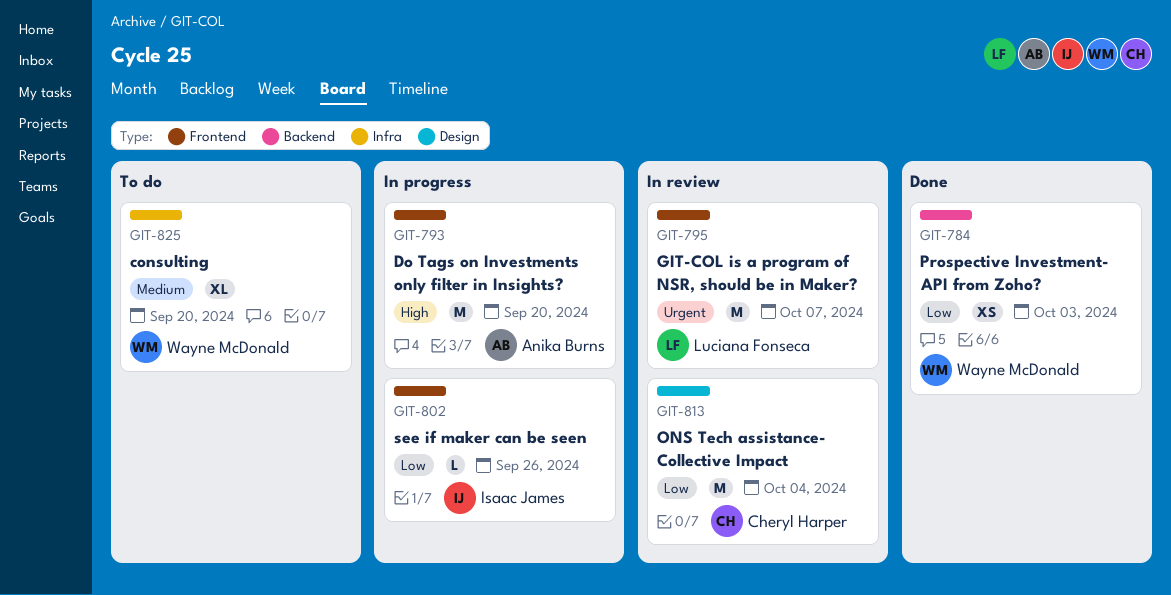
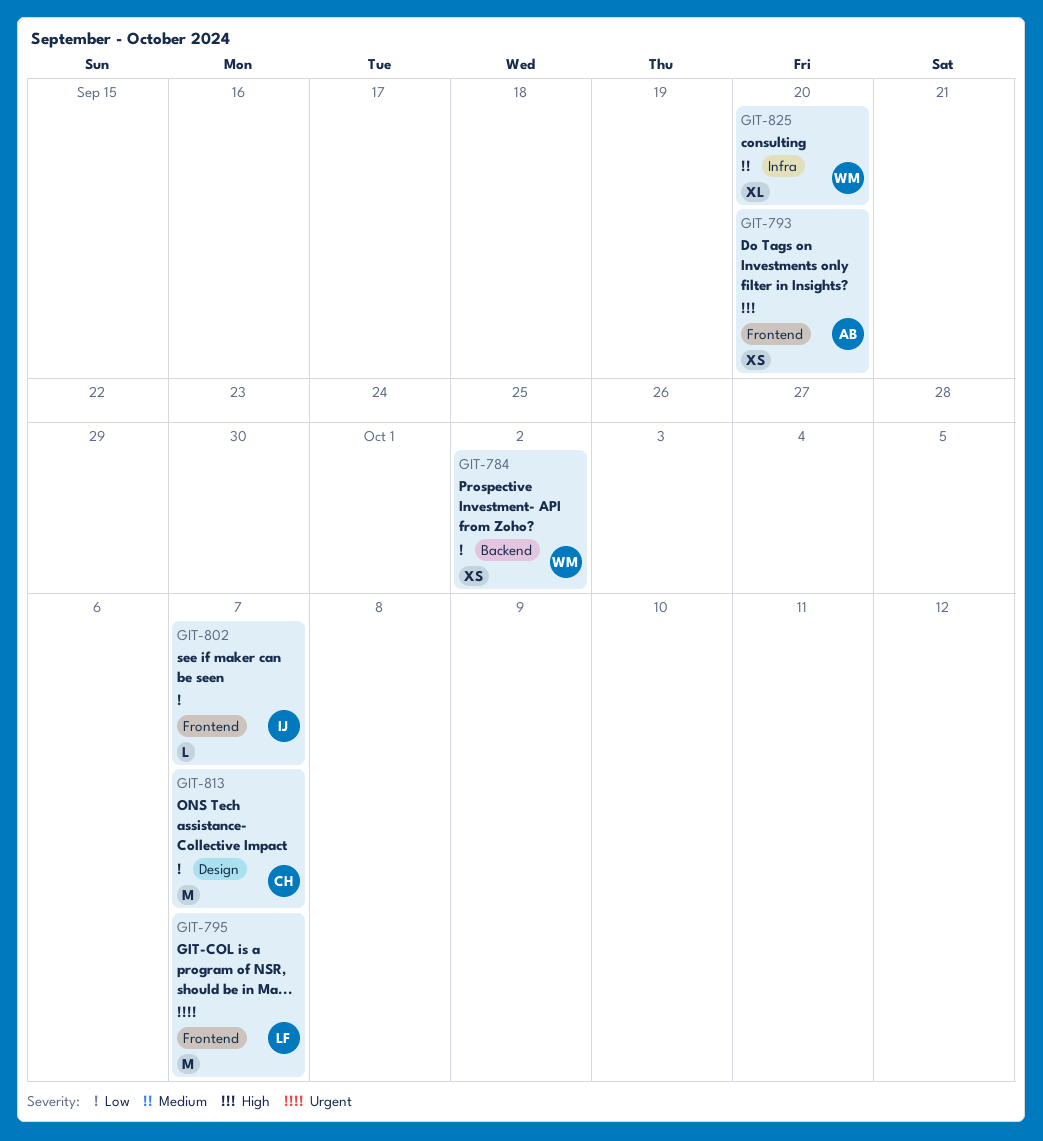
GIT-784, due: Oct 3 -> Oct 2
GIT-793, estimate: M -> XS
GIT-802, due: Sep 26 -> Oct 7
GIT-813, due: Oct 4 -> Oct 7

